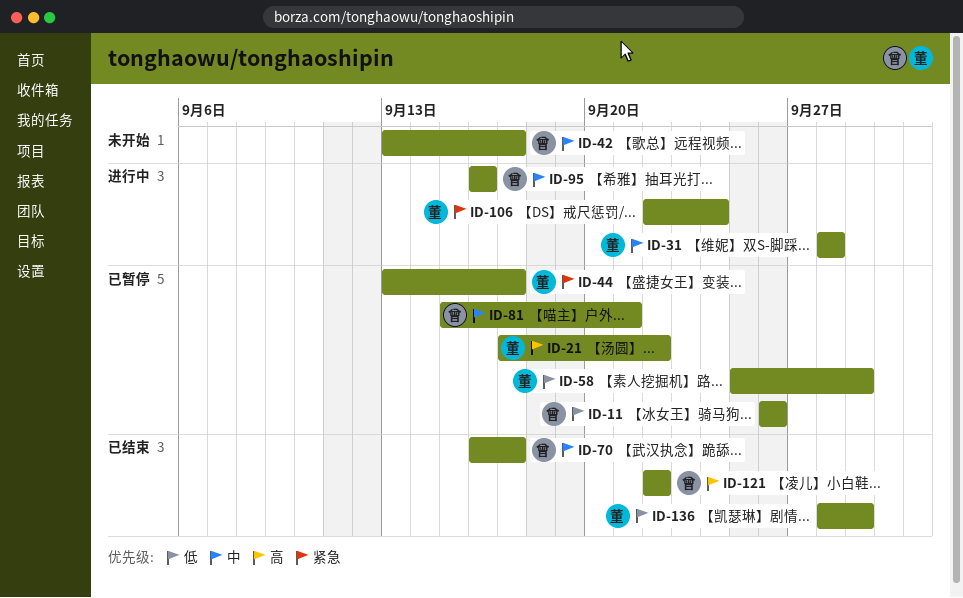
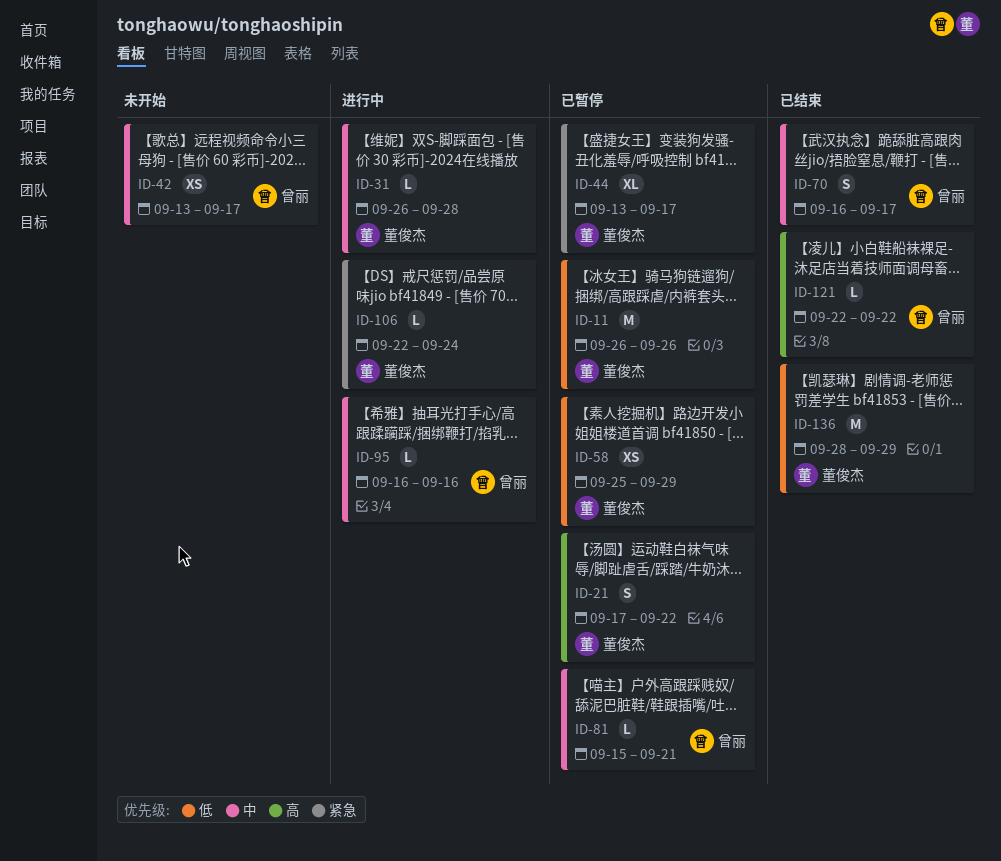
ID-11, owner: 曾丽 -> 董俊杰
ID-31, start: Sep 28 -> Sep 26

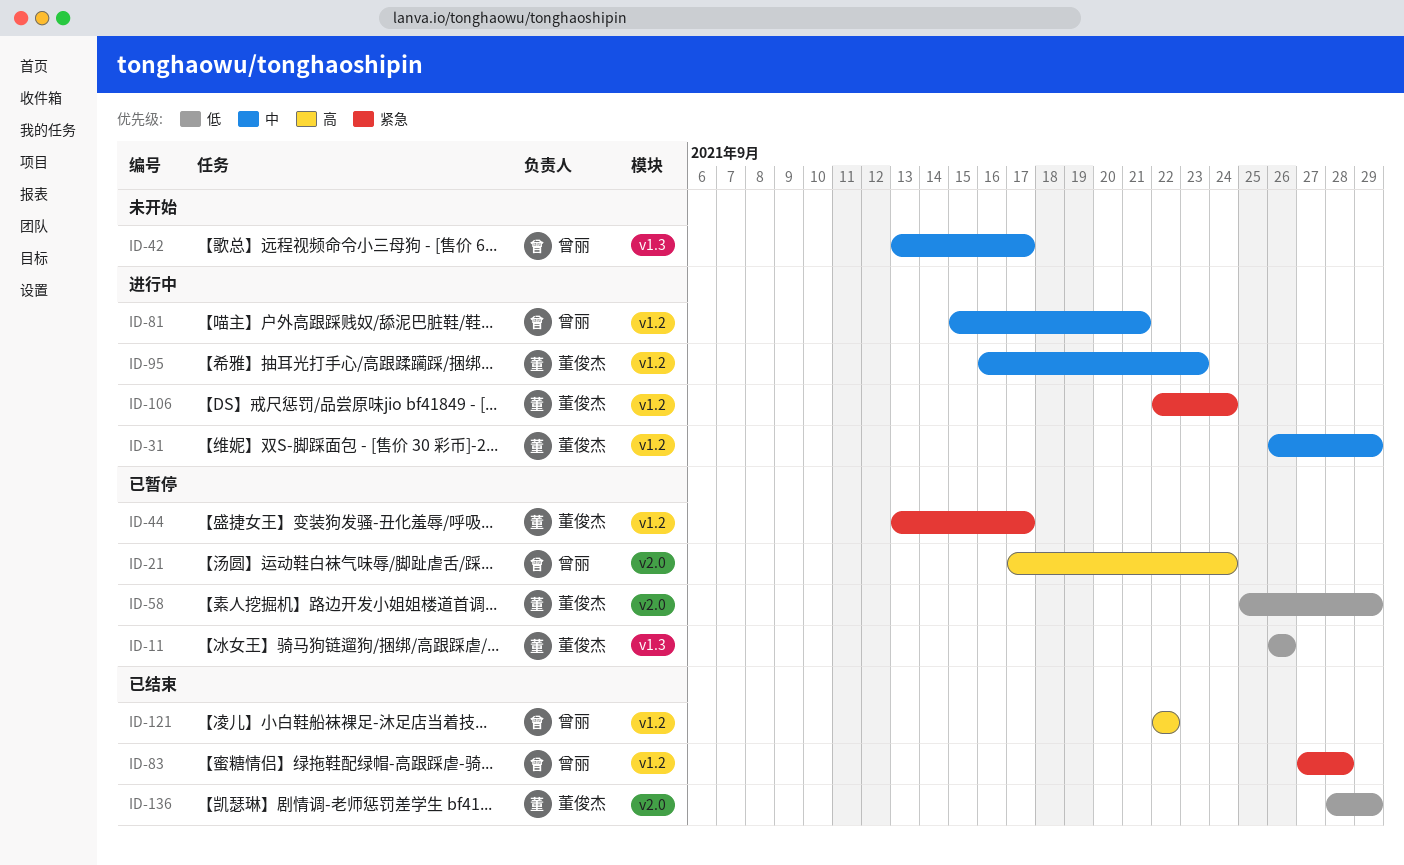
ID-21, owner: 董俊杰 -> 曾丽
ID-21, due: Sep 22 -> Sep 24
ID-31, due: Sep 28 -> Sep 29
ID-70: present -> none
ID-81, status: 已暂停 -> 进行中
ID-83: none -> present
ID-95, owner: 曾丽 -> 董俊杰
ID-95, due: Sep 16 -> Sep 23

